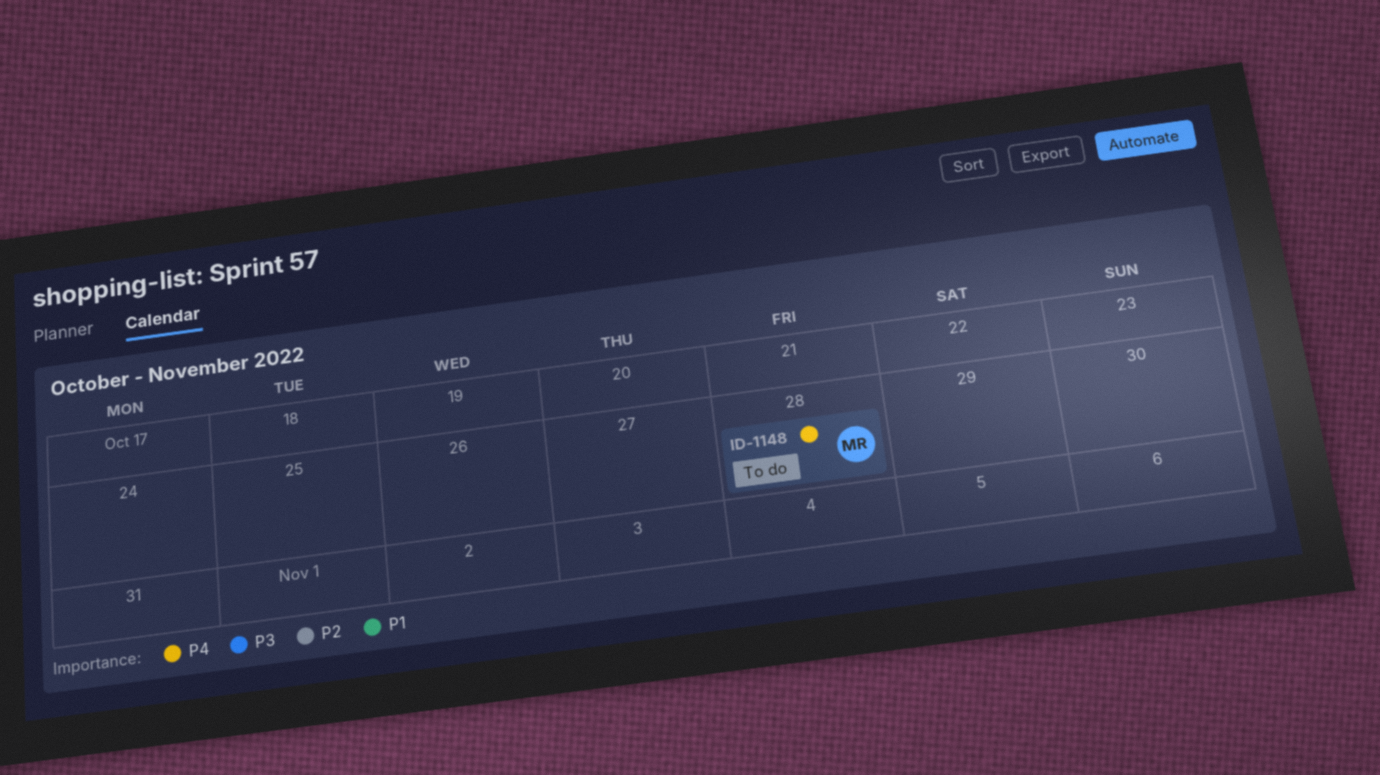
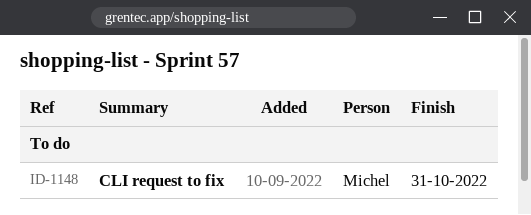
ID-1148, due: Oct 28 -> Oct 31

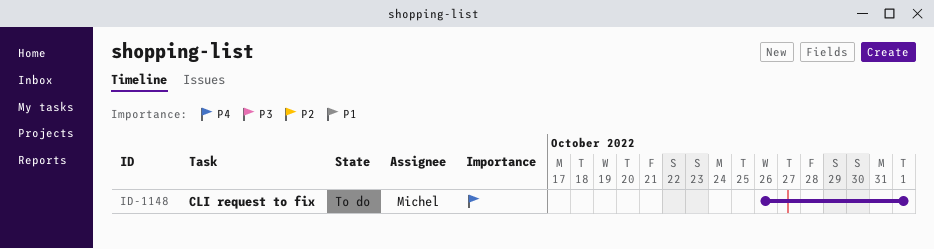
ID-1148, due: Oct 31 -> Nov 1

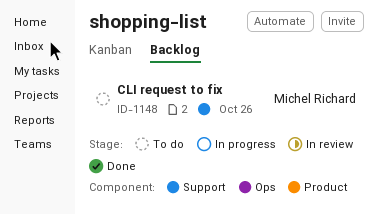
ID-1148, due: Nov 1 -> Oct 26

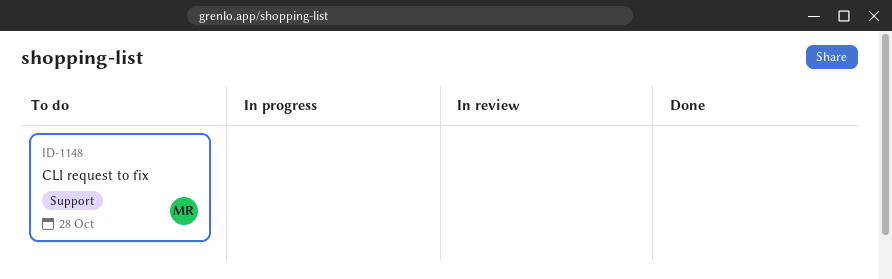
ID-1148, due: Oct 26 -> Oct 28

